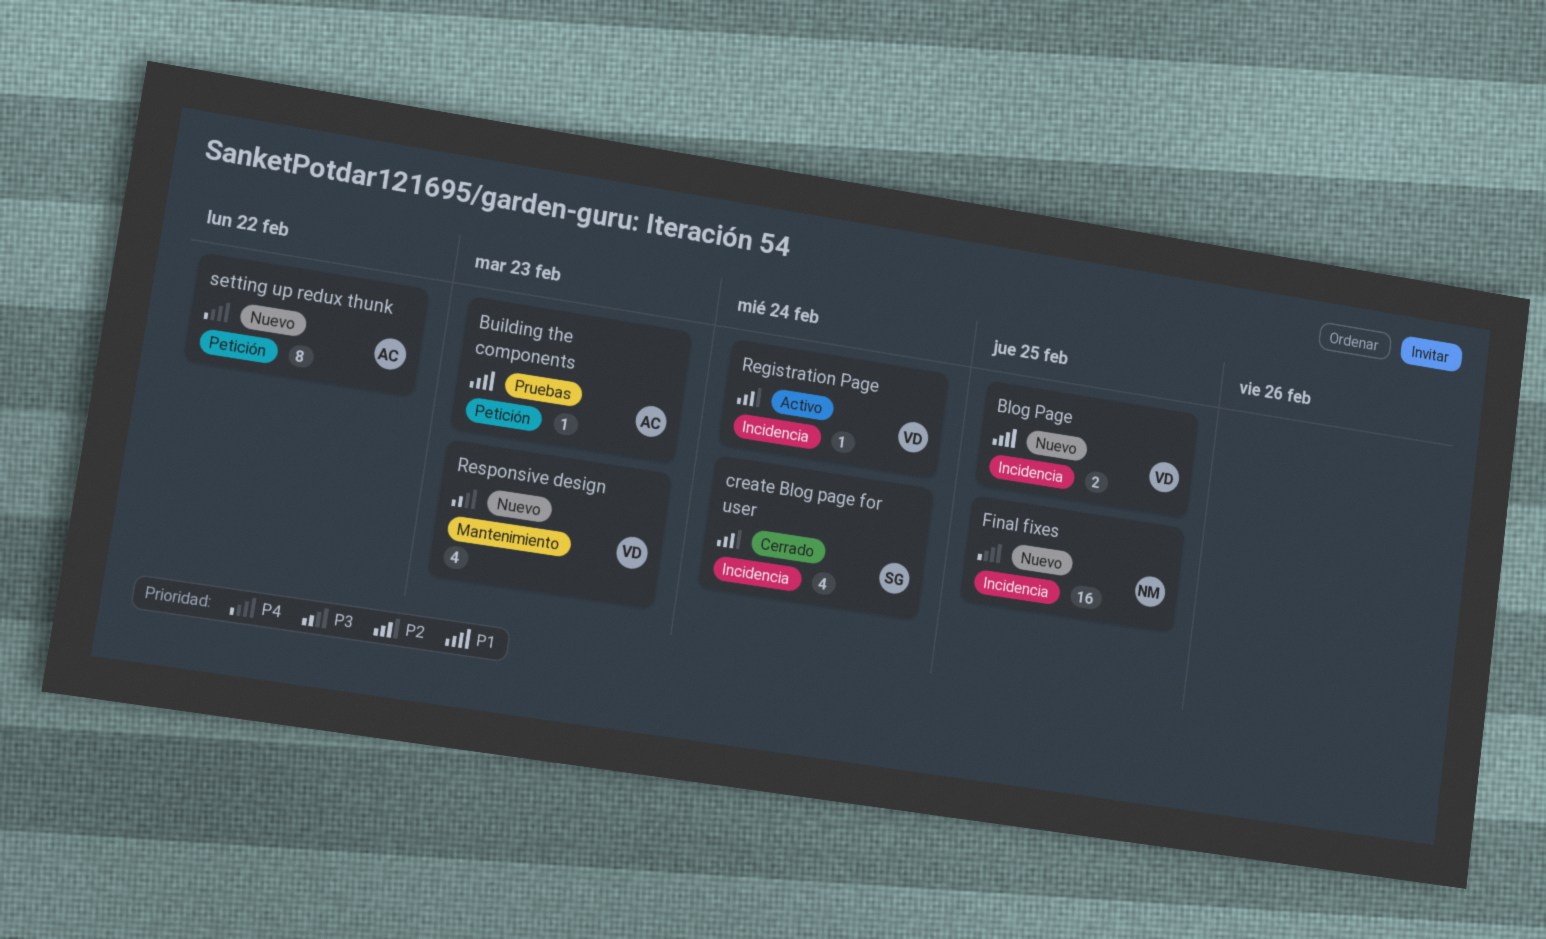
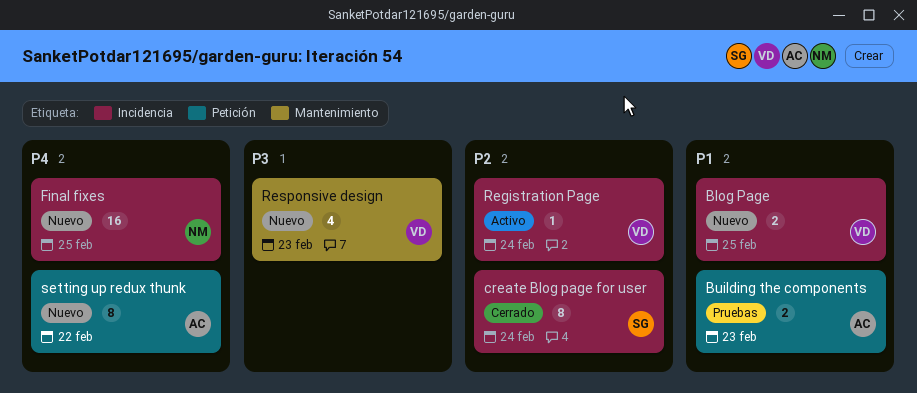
Building the components, estimate: 1 -> 2
create Blog page for user, estimate: 4 -> 8

